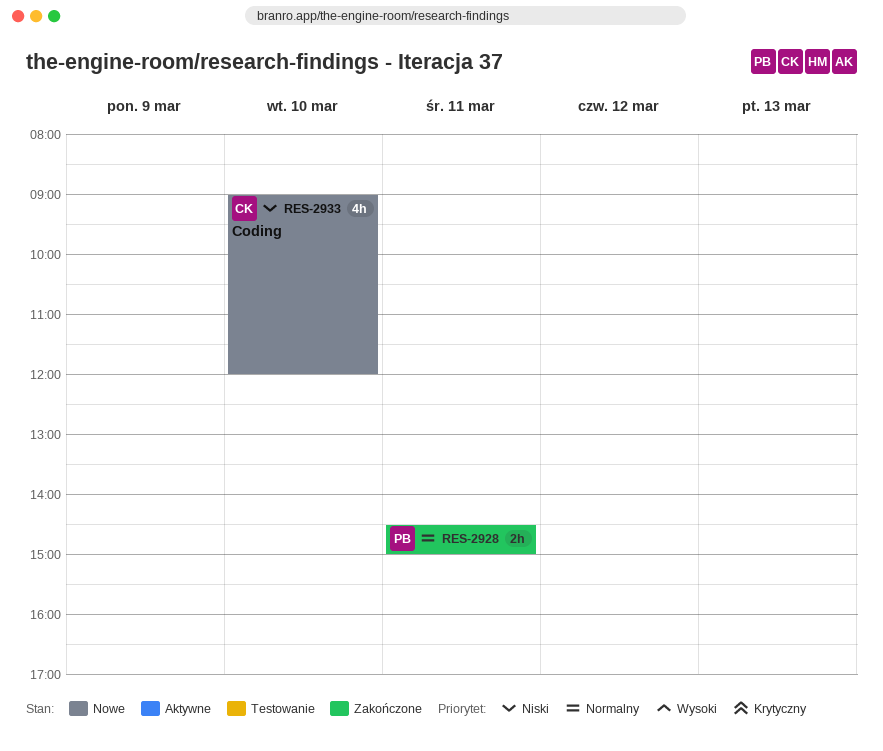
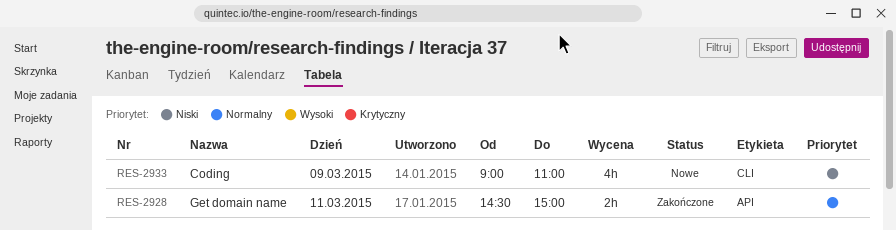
RES-2933, day: Mar 10 -> Mar 9
RES-2933, ends: 12:00 -> 11:00

